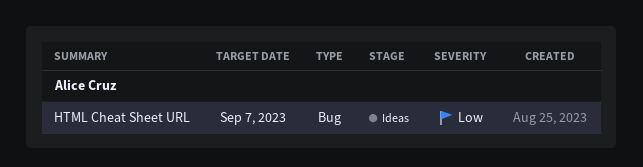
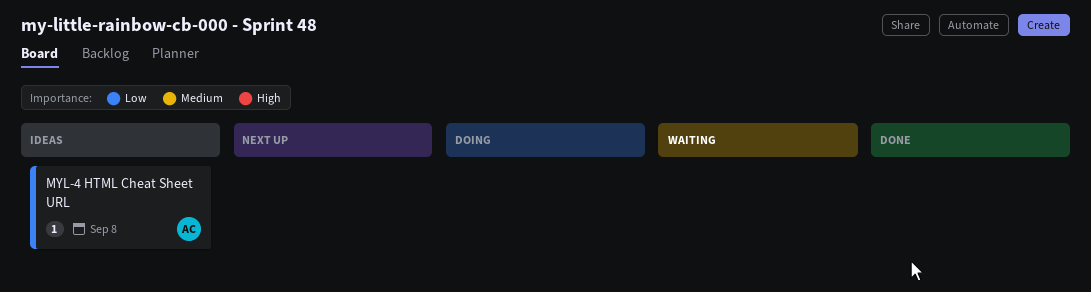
HTML Cheat Sheet URL, due: Sep 7 -> Sep 8

